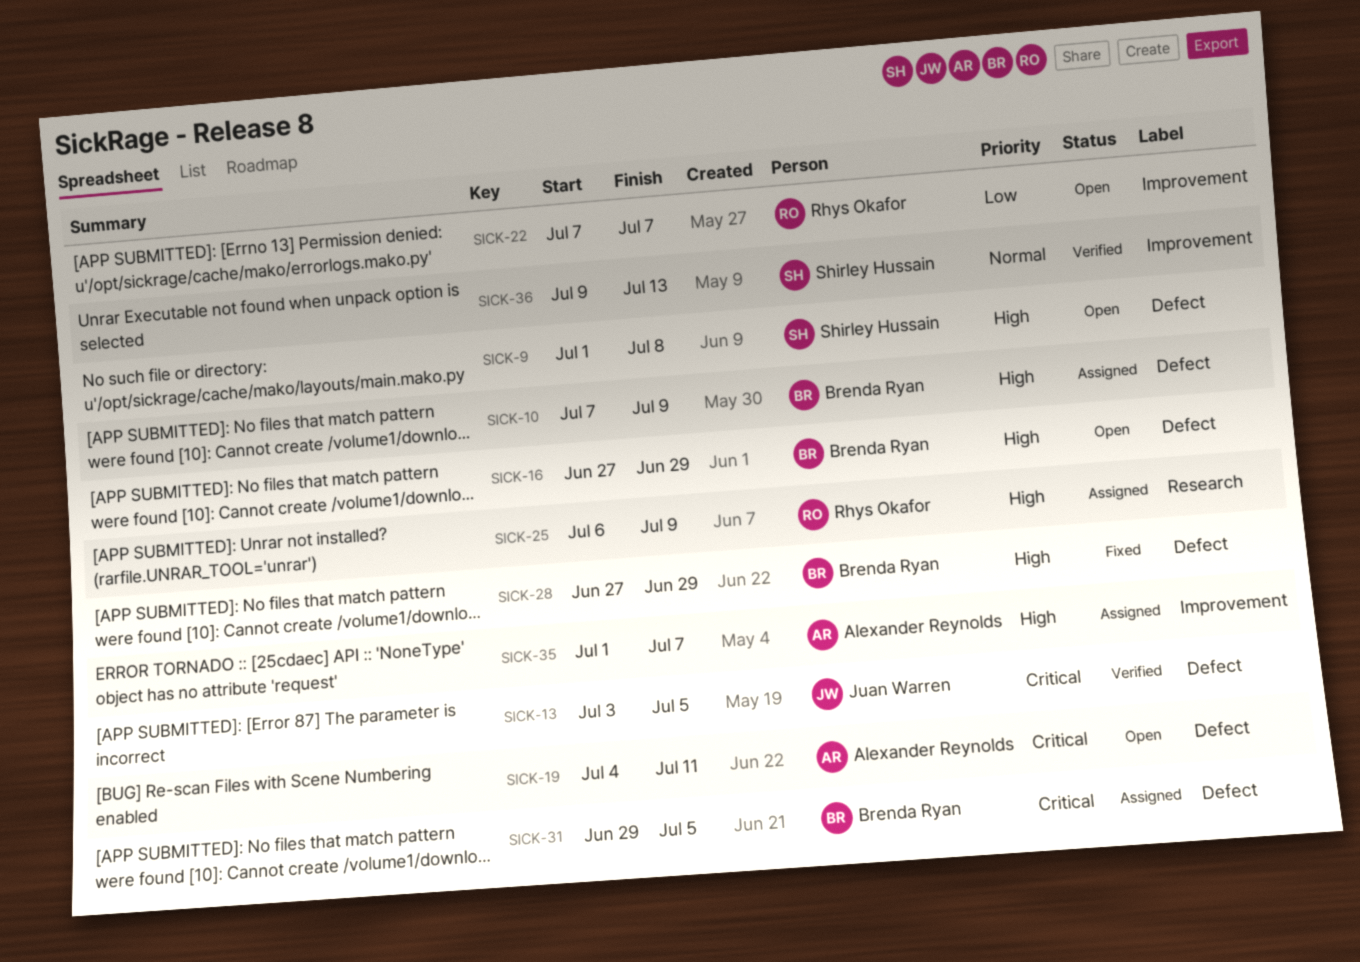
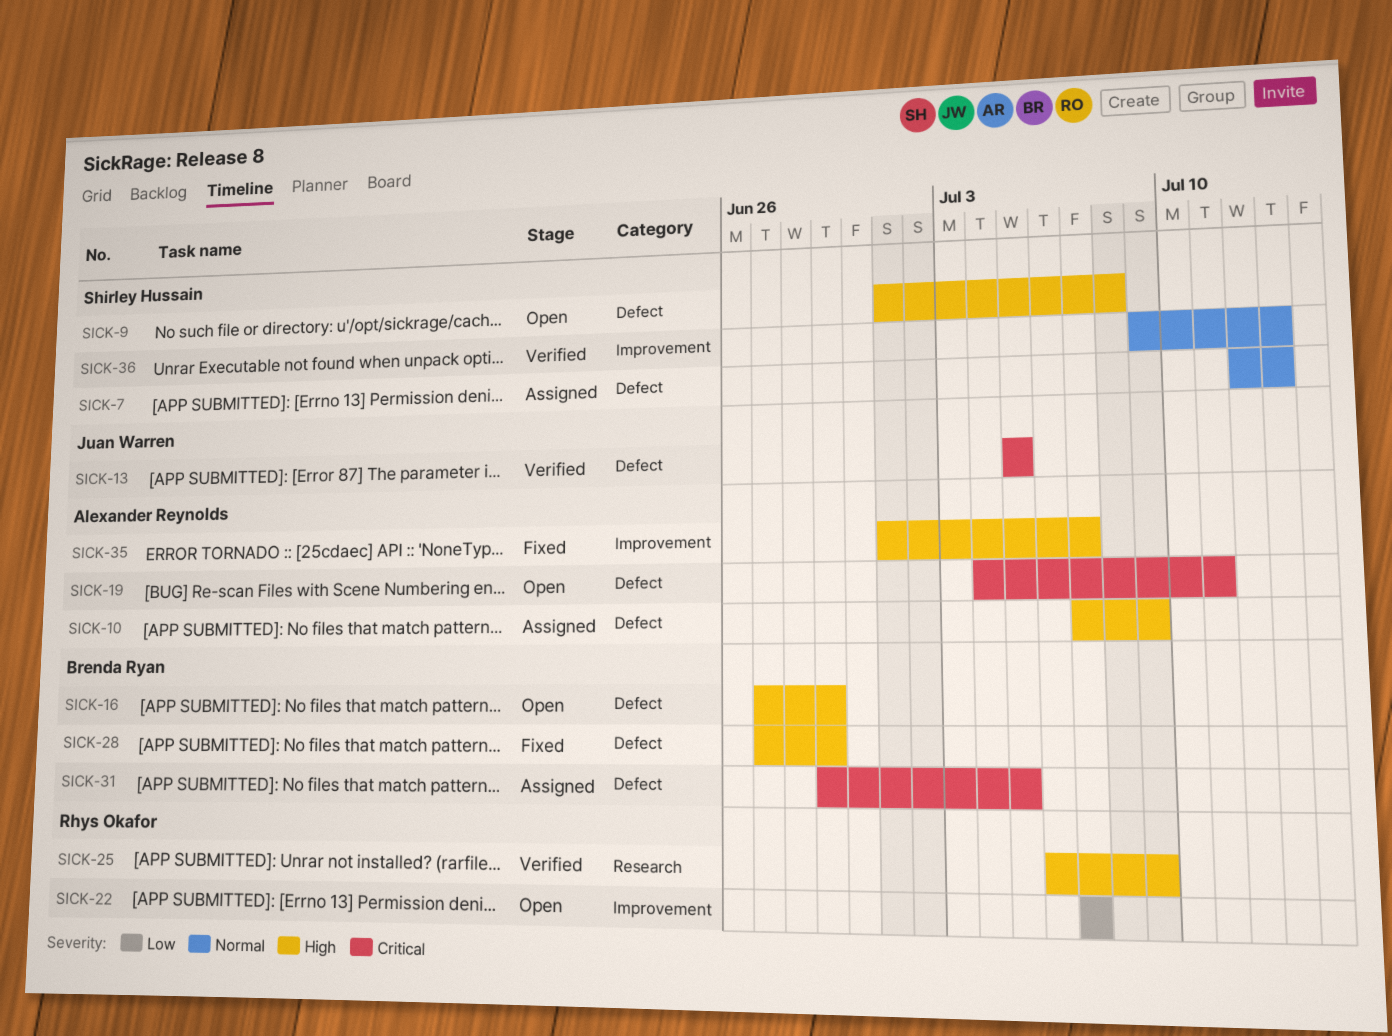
SICK-7: none -> present
SICK-10, owner: Brenda Ryan -> Alexander Reynolds
SICK-13, start: Jul 3 -> Jul 5
SICK-25, status: Assigned -> Verified
SICK-35, status: Assigned -> Fixed

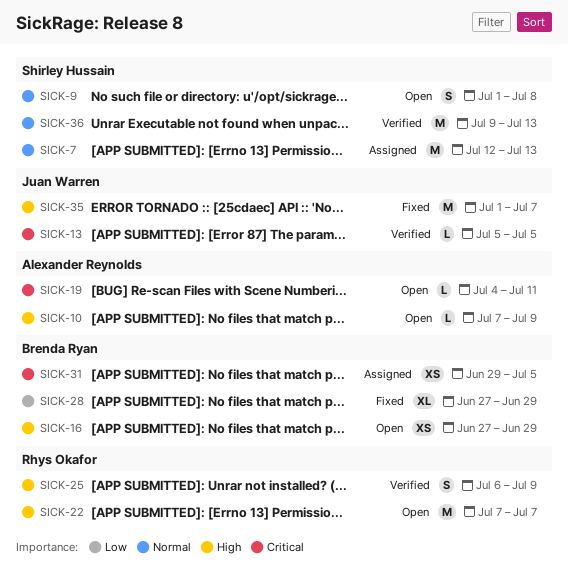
SICK-9, priority: High -> Normal
SICK-10, status: Assigned -> Open
SICK-22, priority: Low -> High
SICK-28, priority: High -> Low
SICK-35, owner: Alexander Reynolds -> Juan Warren

